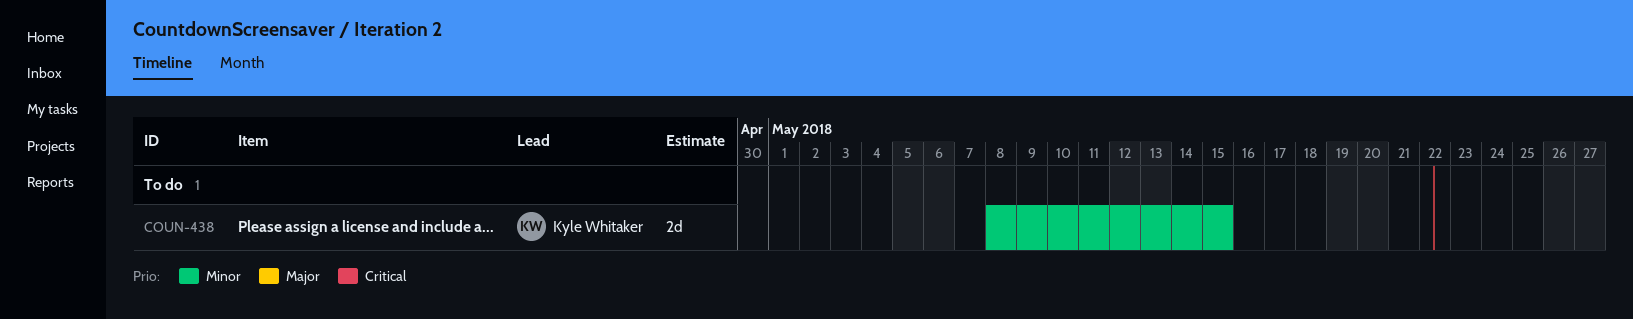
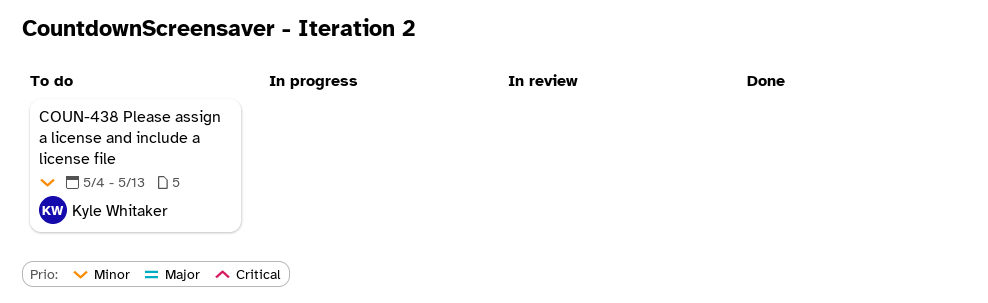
COUN-438, start: May 8 -> May 4
COUN-438, due: May 15 -> May 13

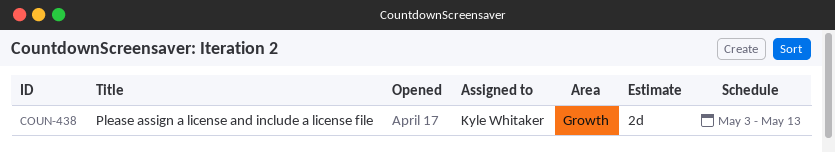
COUN-438, start: May 4 -> May 3

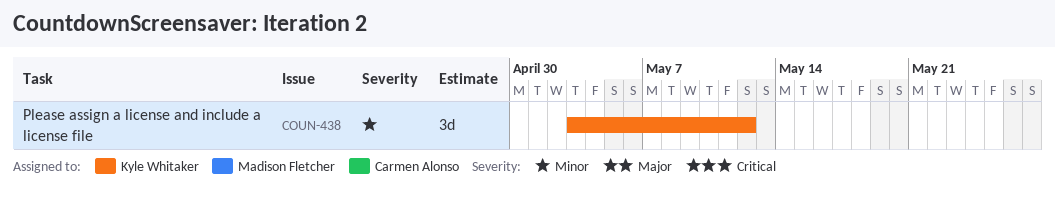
COUN-438, estimate: 2d -> 3d
COUN-438, due: May 13 -> May 12

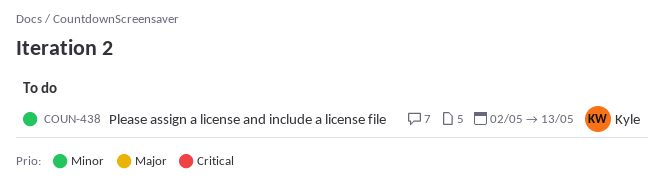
COUN-438, start: May 3 -> May 2
COUN-438, due: May 12 -> May 13

